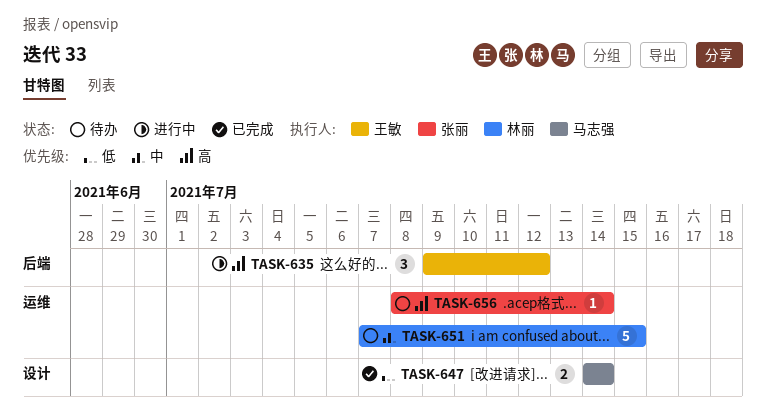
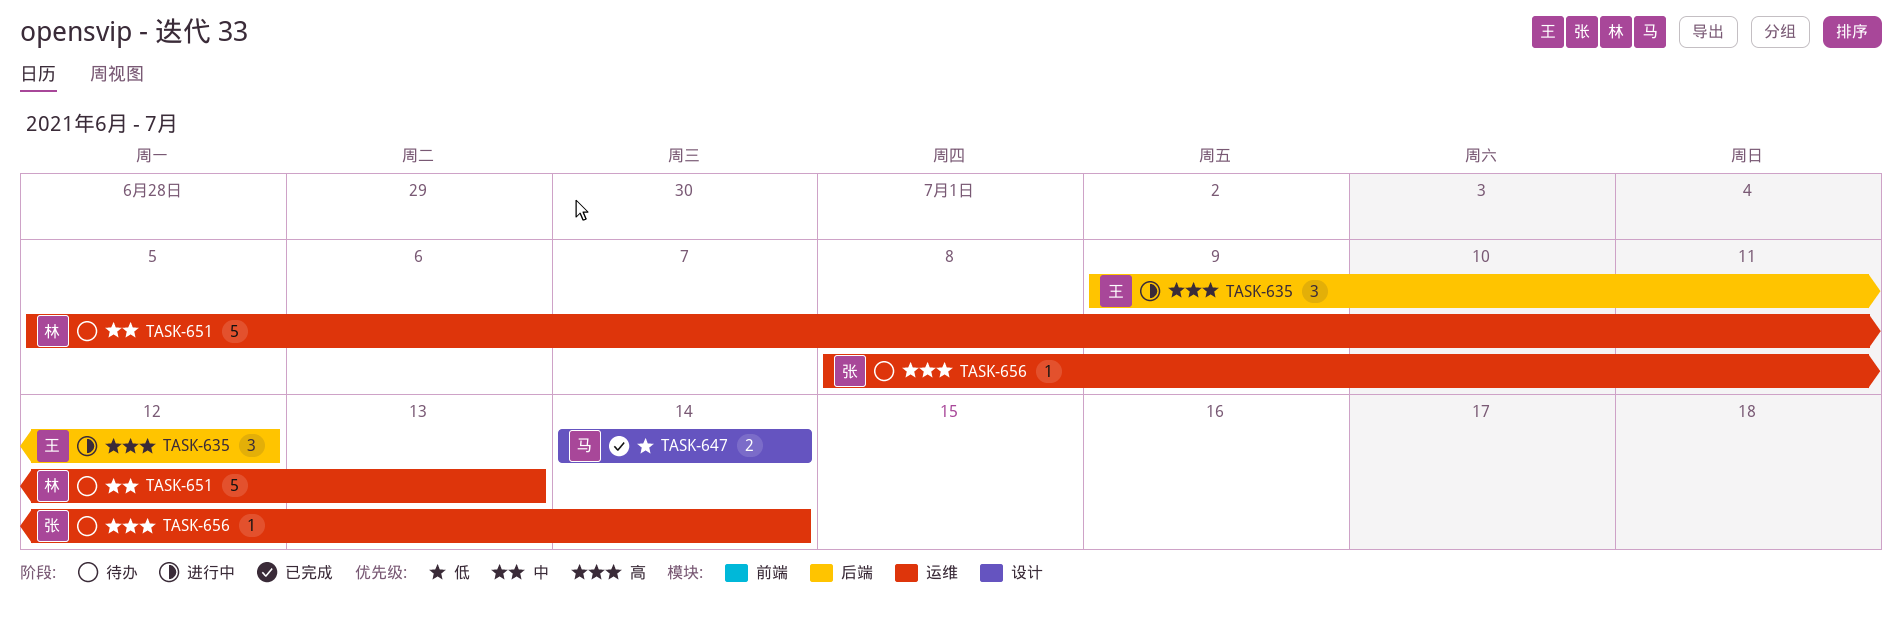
TASK-651, start: Jul 7 -> Jul 5
TASK-651, due: Jul 15 -> Jul 13

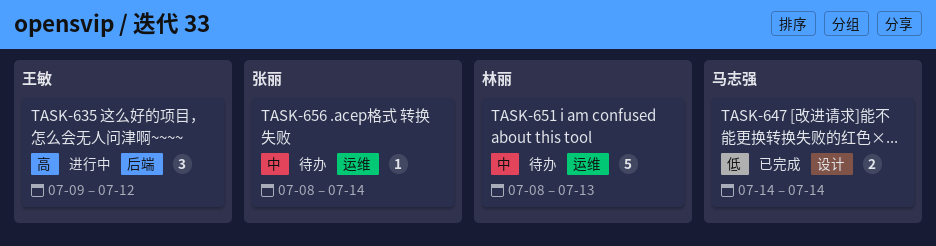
TASK-651, start: Jul 5 -> Jul 8
TASK-656, priority: 高 -> 中

